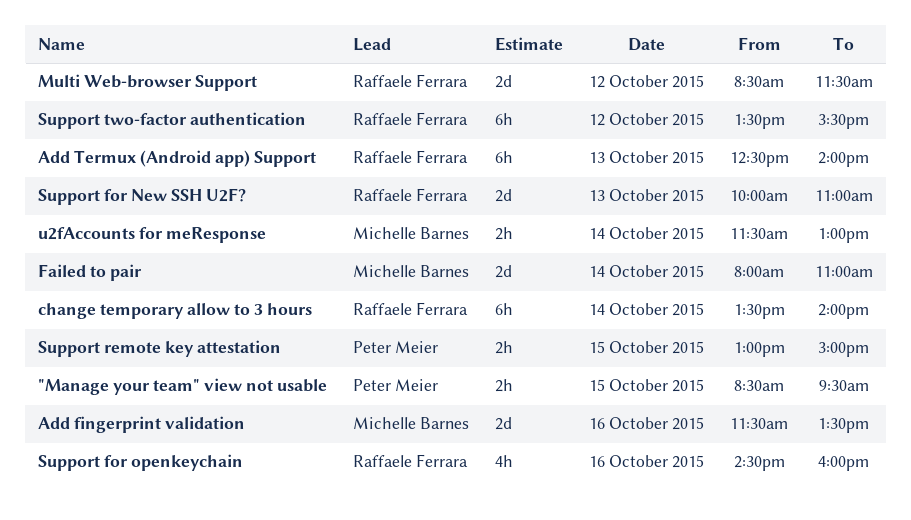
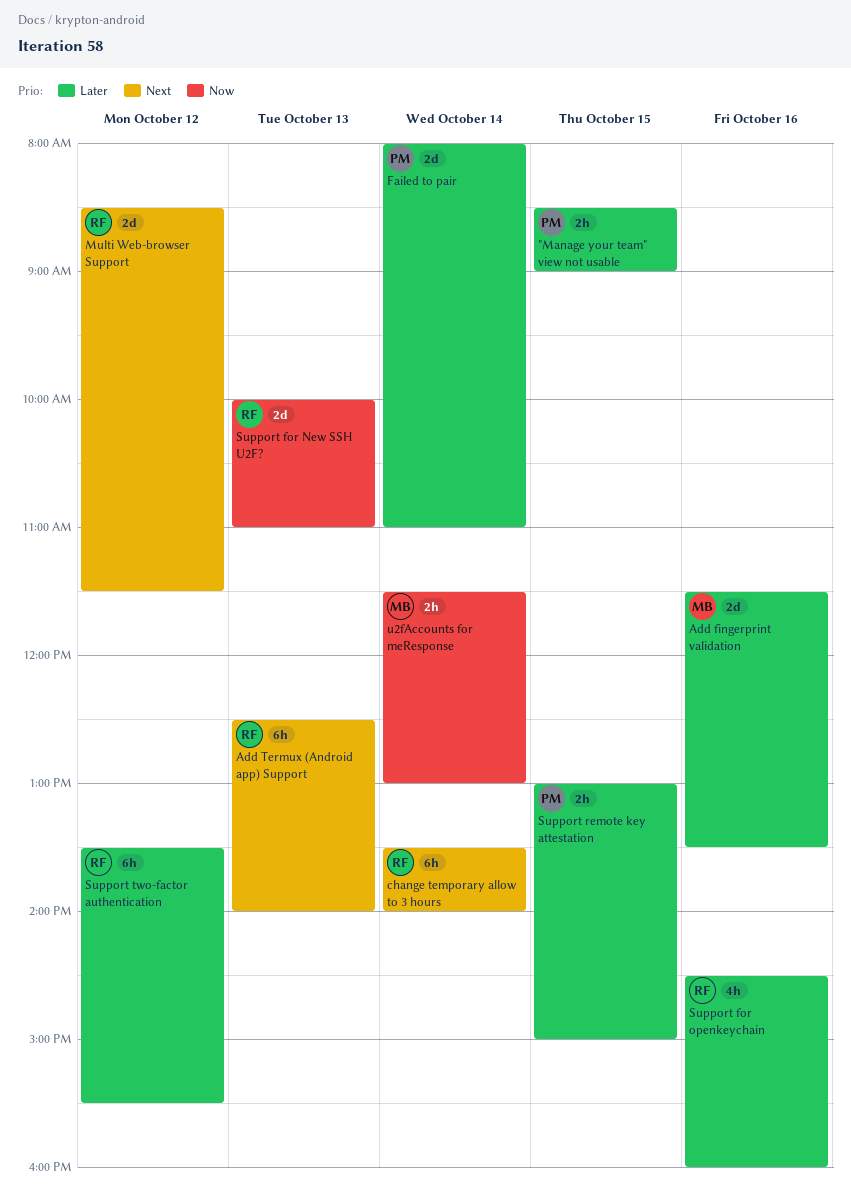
"Manage your team" view not usable, ends: 09:30 -> 09:00
Failed to pair, owner: Michelle Barnes -> Peter Meier

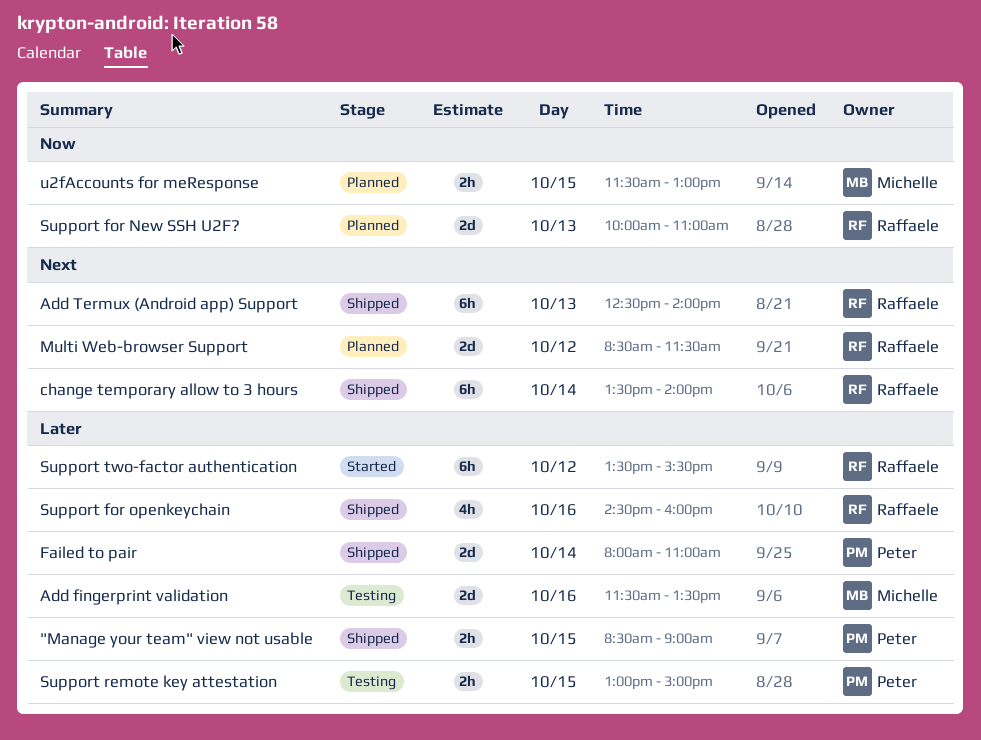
u2fAccounts for meResponse, day: Oct 14 -> Oct 15

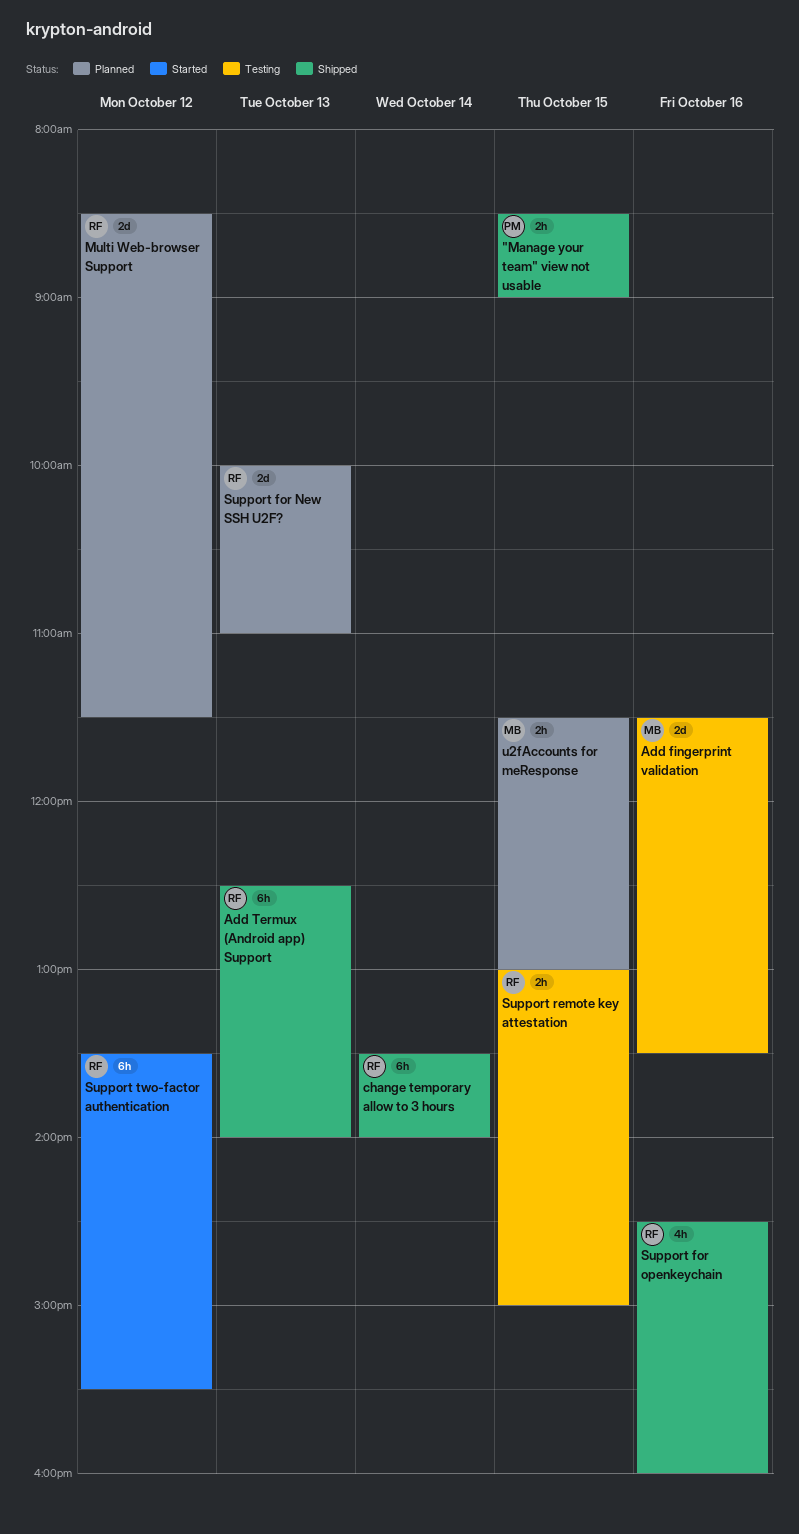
Failed to pair: present -> none
Support remote key attestation, owner: Peter -> Raffaele

